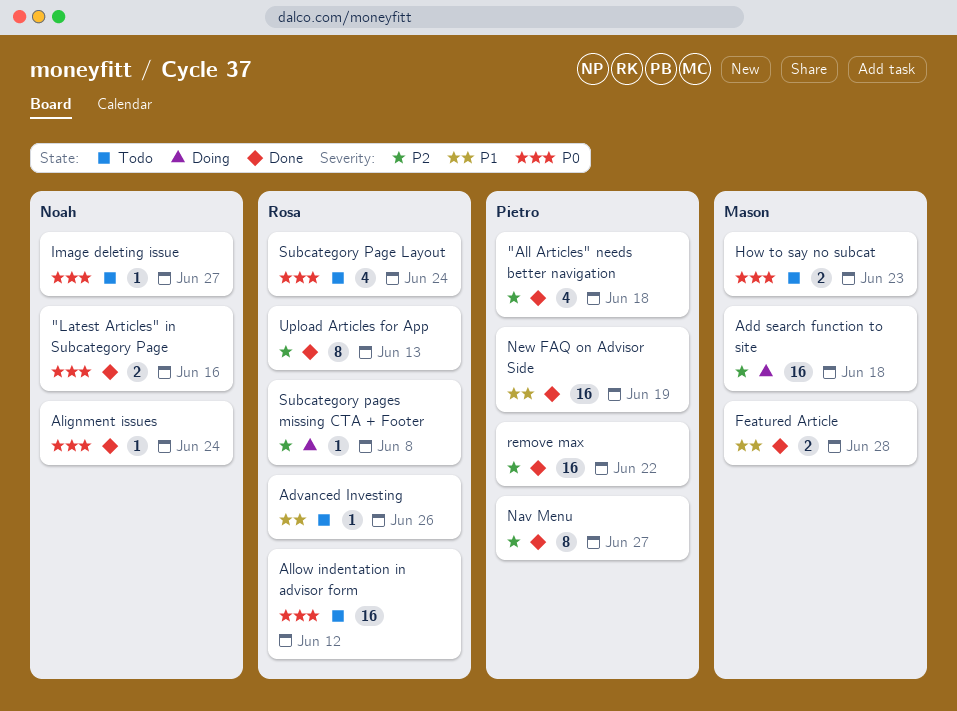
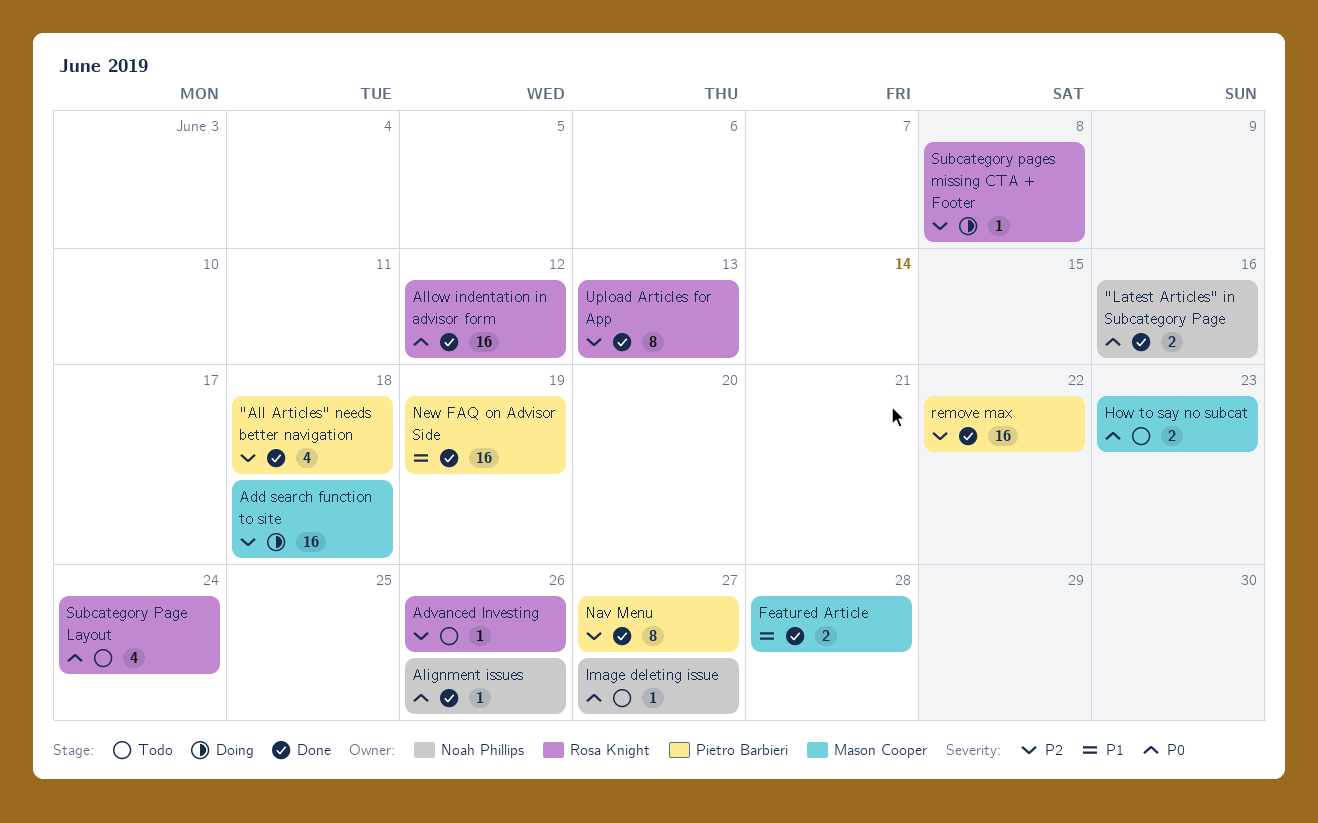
Advanced Investing, priority: P1 -> P2
Alignment issues, due: Jun 24 -> Jun 26
Allow indentation in advisor form, status: Todo -> Done

